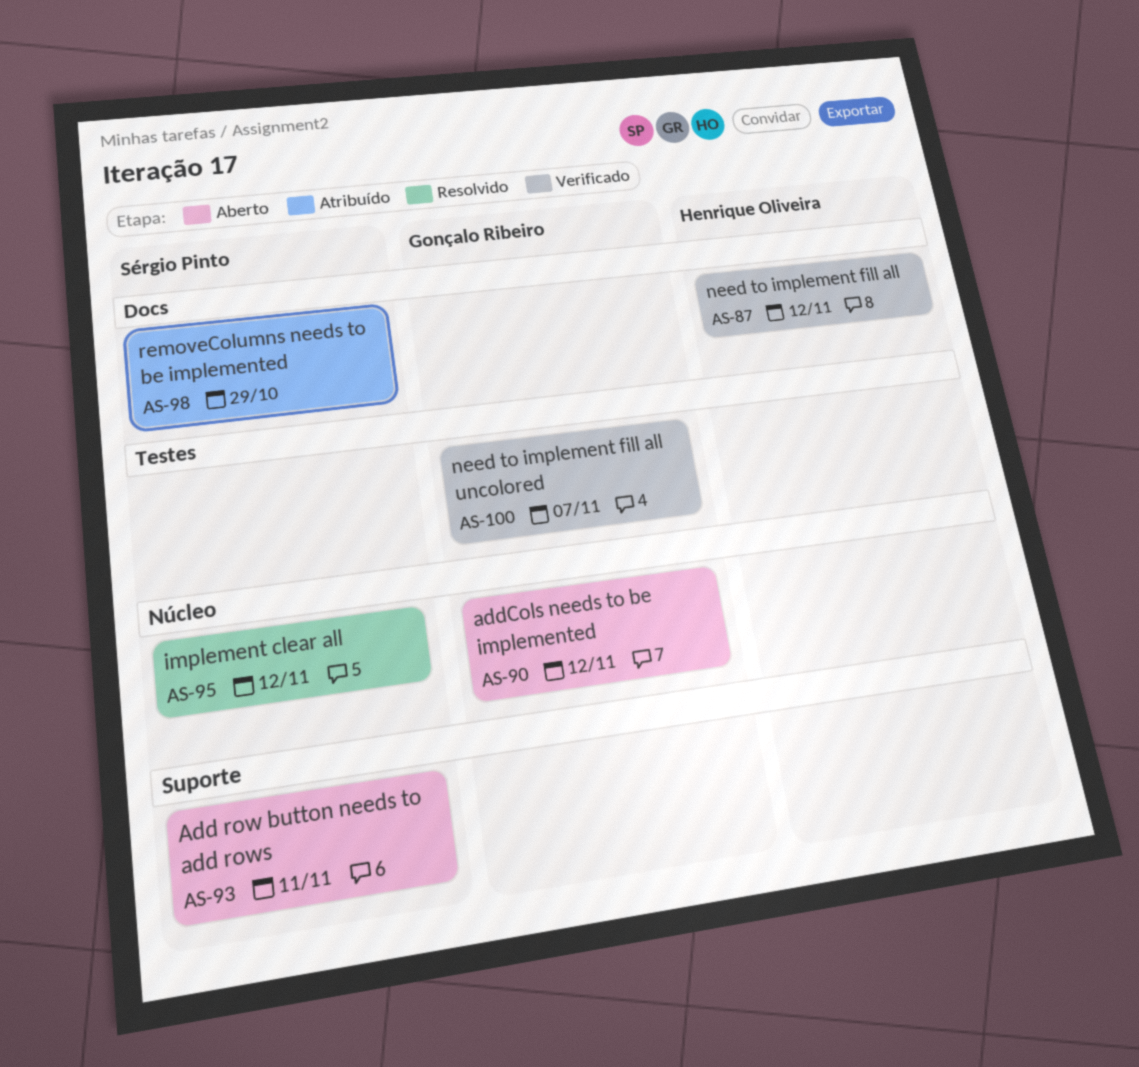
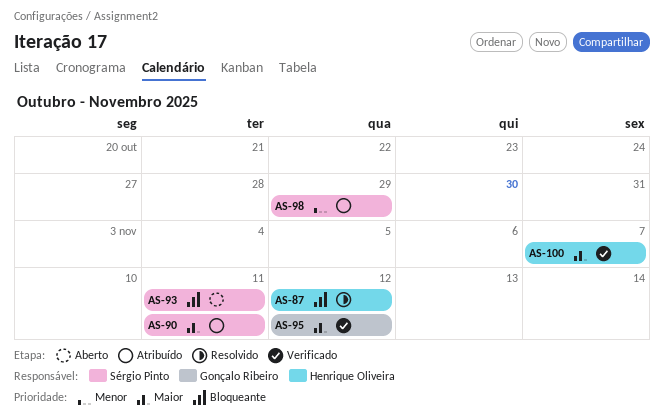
AS-87, status: Verificado -> Resolvido
AS-90, status: Aberto -> Atribuído
AS-90, owner: Gonçalo Ribeiro -> Sérgio Pinto
AS-90, due: Nov 12 -> Nov 11
AS-95, status: Resolvido -> Verificado
AS-95, owner: Sérgio Pinto -> Gonçalo Ribeiro
AS-100, owner: Gonçalo Ribeiro -> Henrique Oliveira

